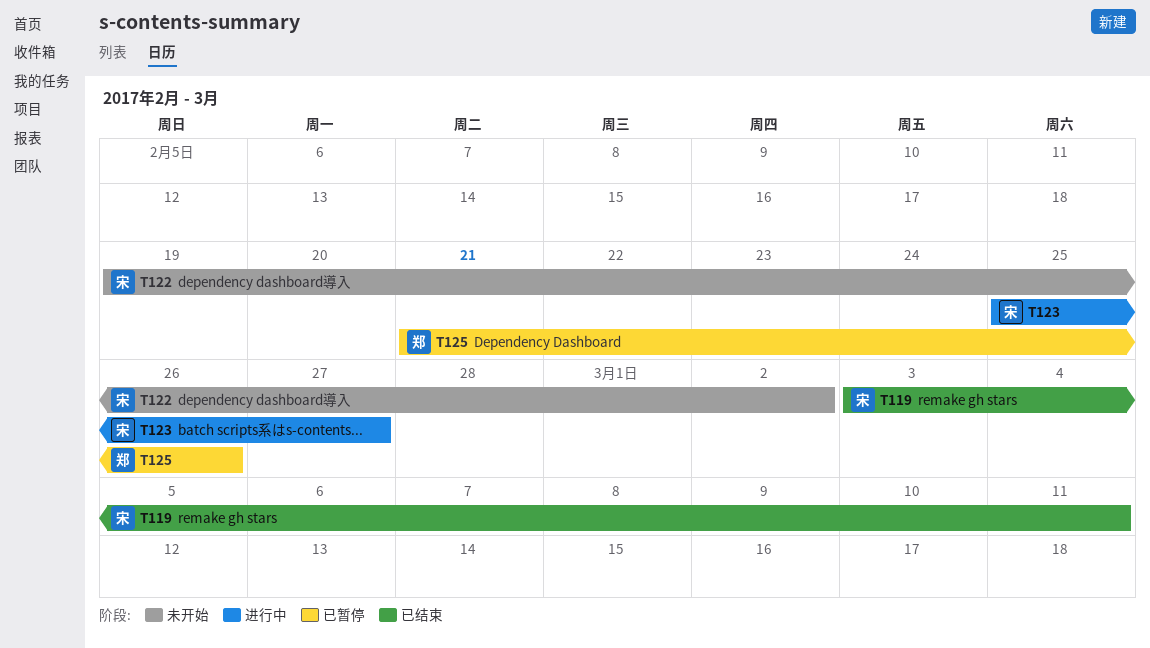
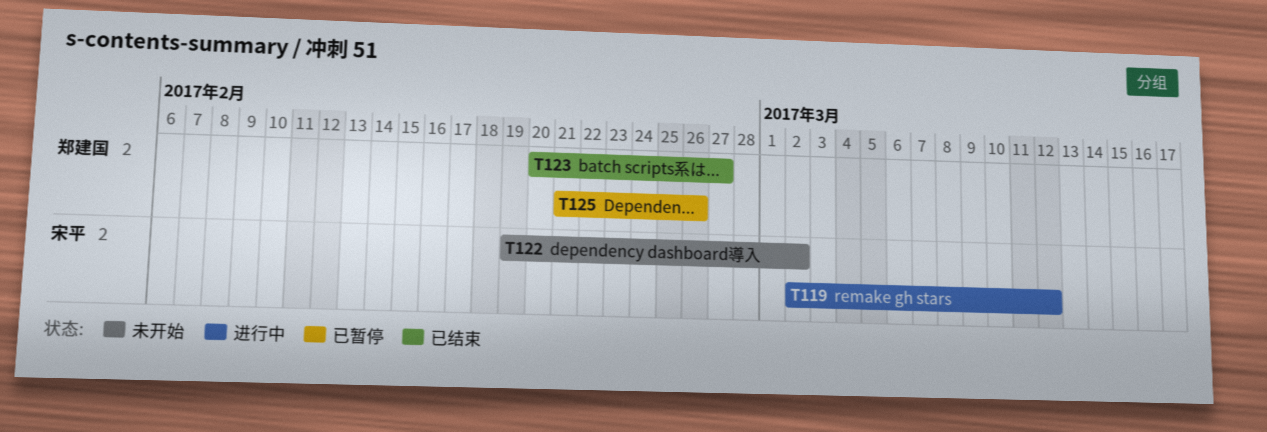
T119, status: 已结束 -> 进行中
T119, start: Mar 3 -> Mar 2
T119, due: Mar 11 -> Mar 12
T123, status: 进行中 -> 已结束
T123, owner: 宋平 -> 郑建国
T123, start: Feb 25 -> Feb 20

